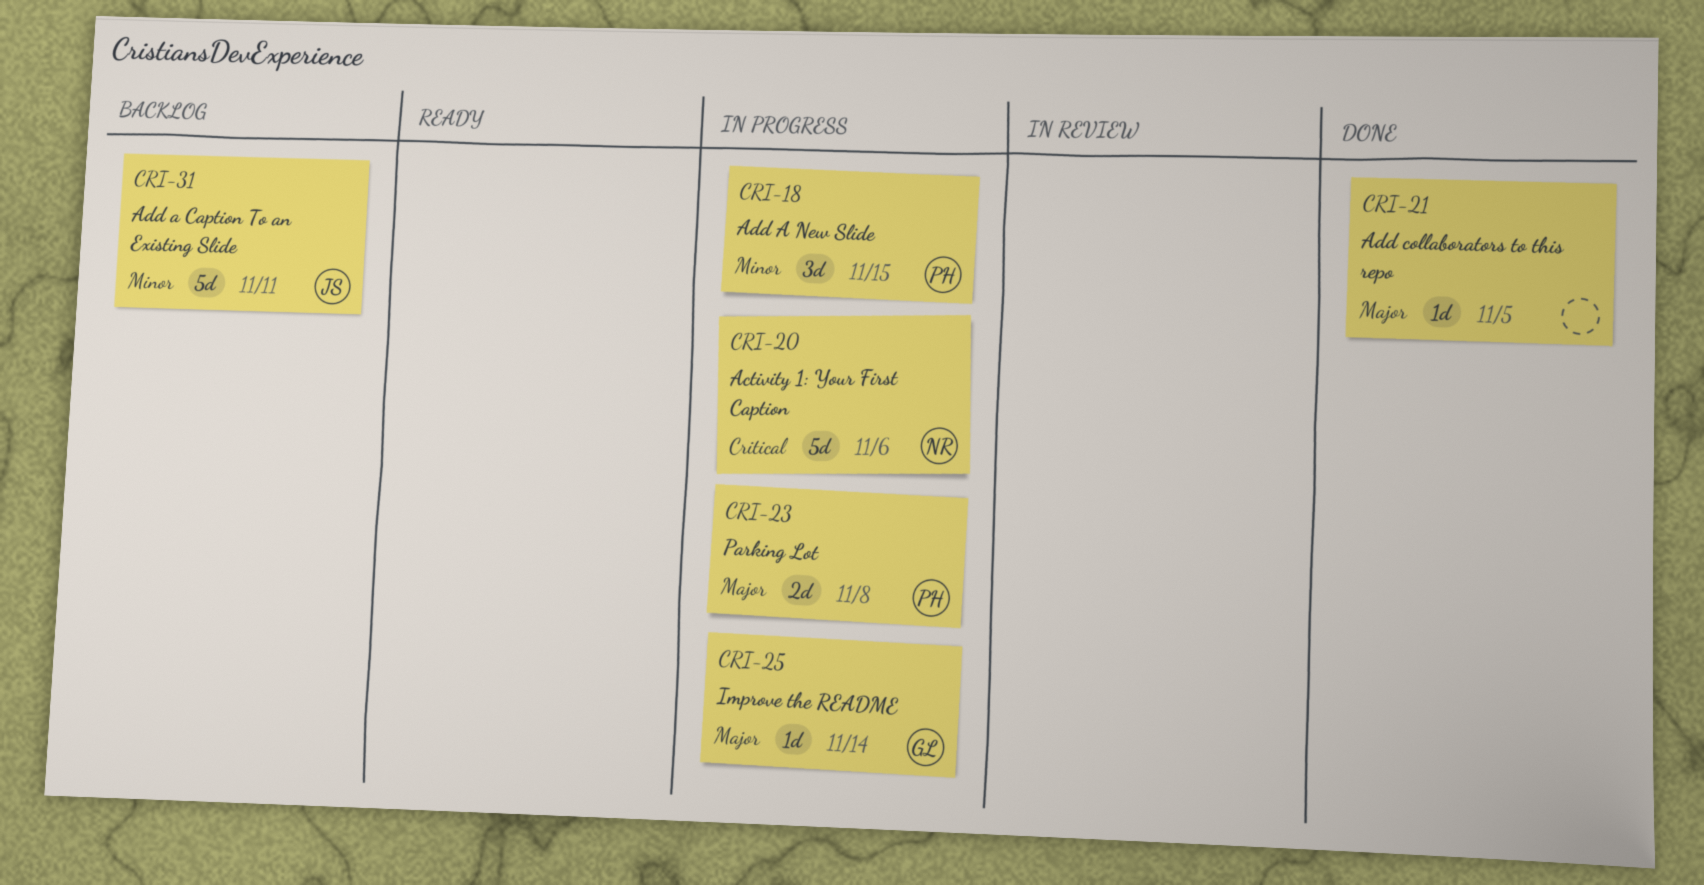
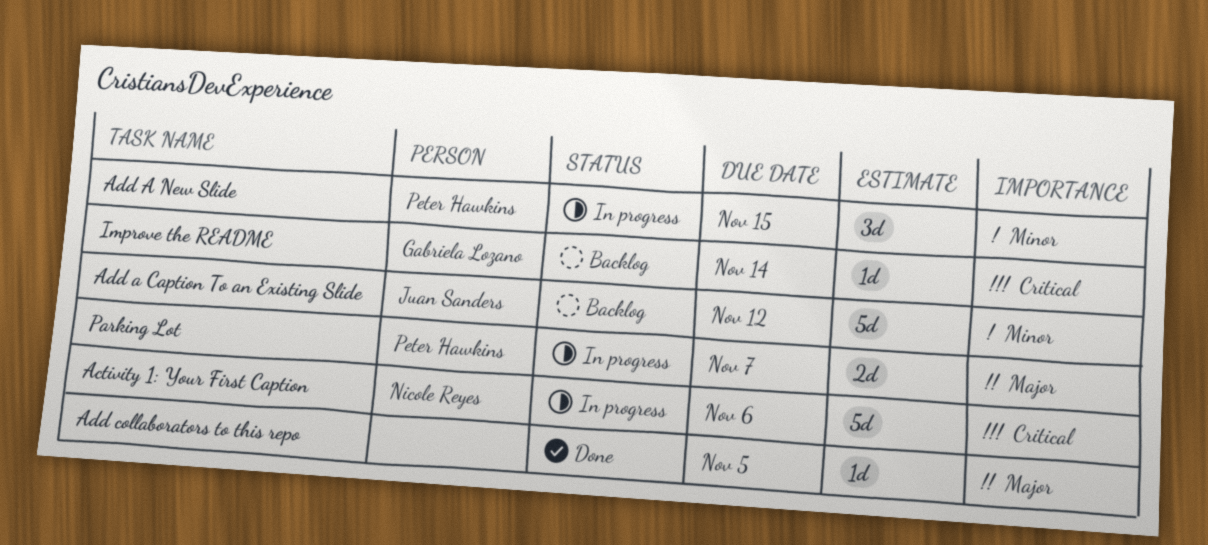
Add a Caption To an Existing Slide, due: Nov 11 -> Nov 12
Improve the README, status: In progress -> Backlog
Improve the README, priority: Major -> Critical
Parking Lot, due: Nov 8 -> Nov 7

